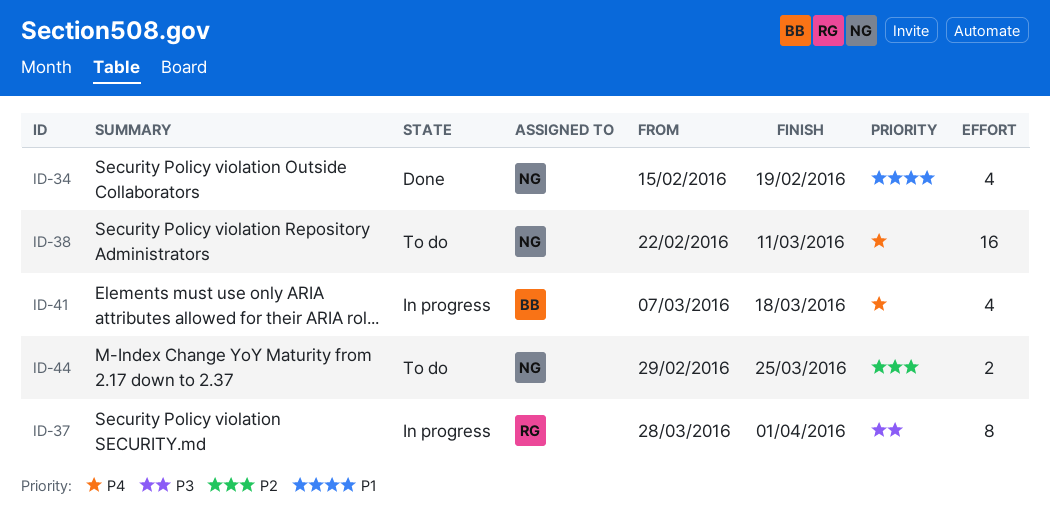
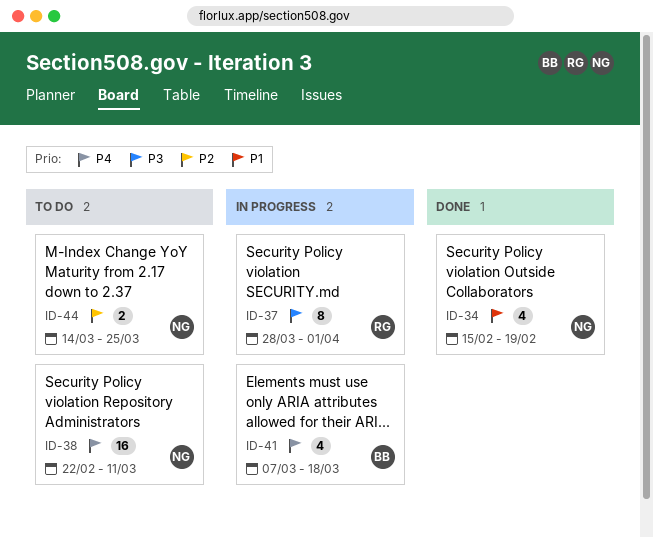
ID-44, start: Feb 29 -> Mar 14

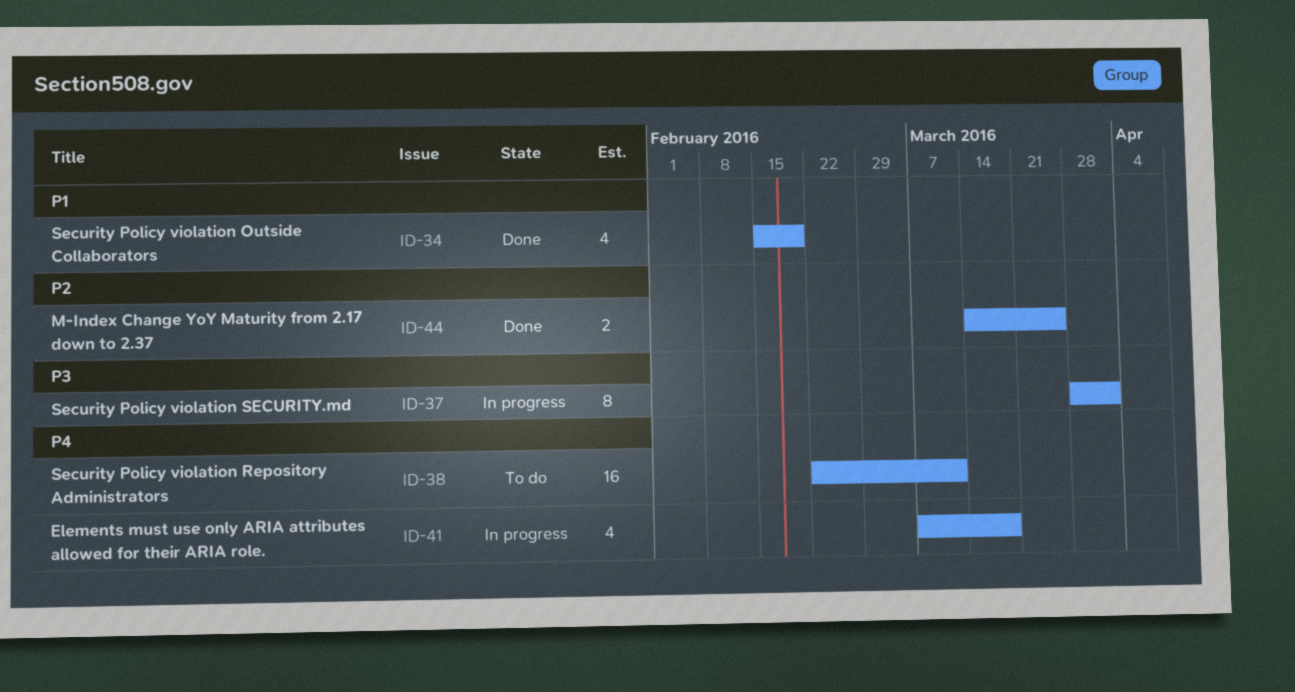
ID-44, status: To do -> Done

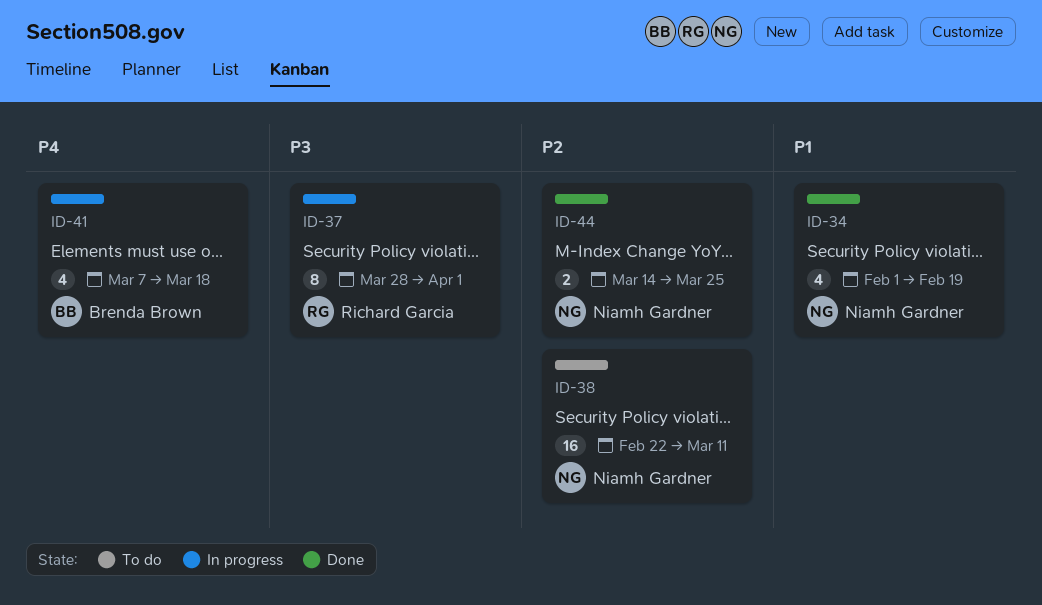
ID-34, start: Feb 15 -> Feb 1
ID-38, priority: P4 -> P2

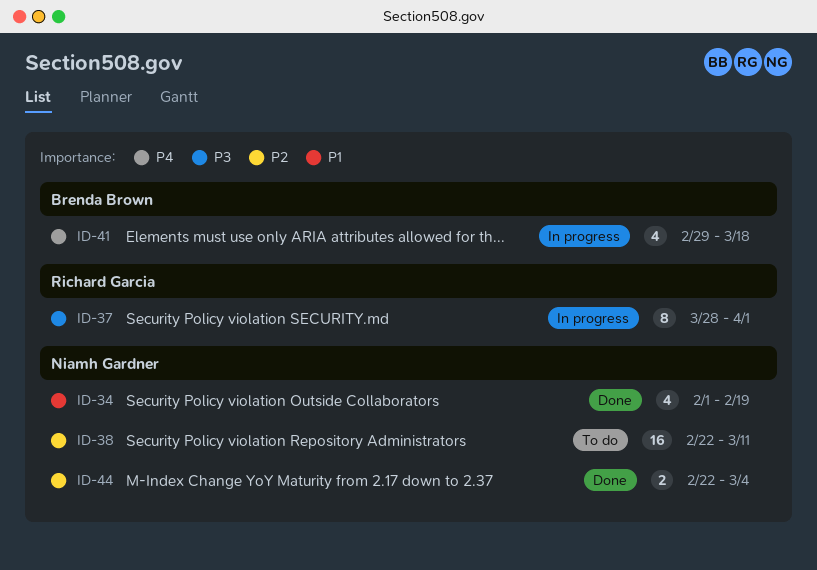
ID-41, start: Mar 7 -> Feb 29
ID-44, start: Mar 14 -> Feb 22
ID-44, due: Mar 25 -> Mar 4

